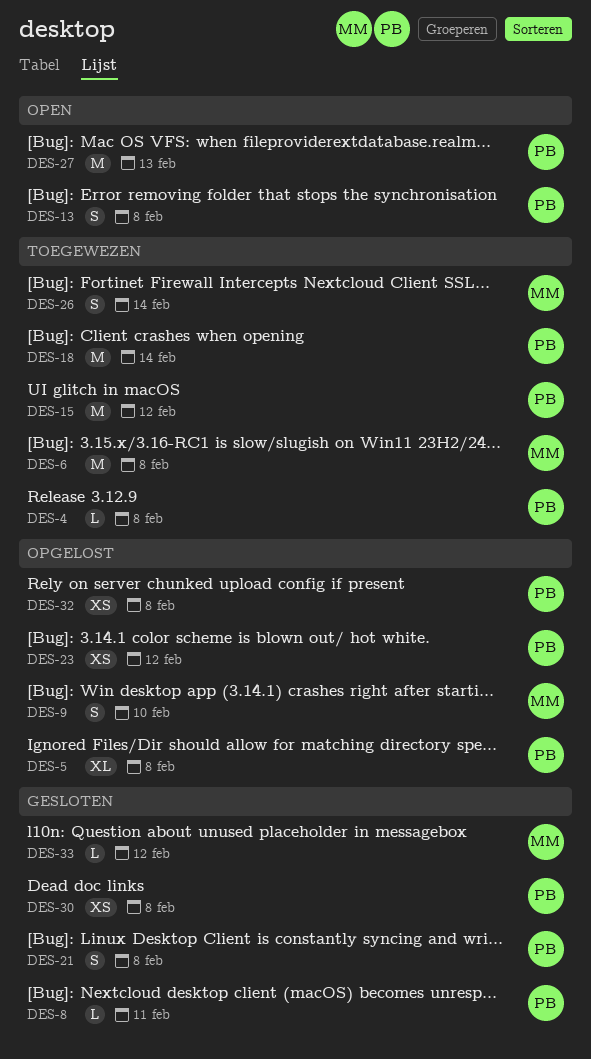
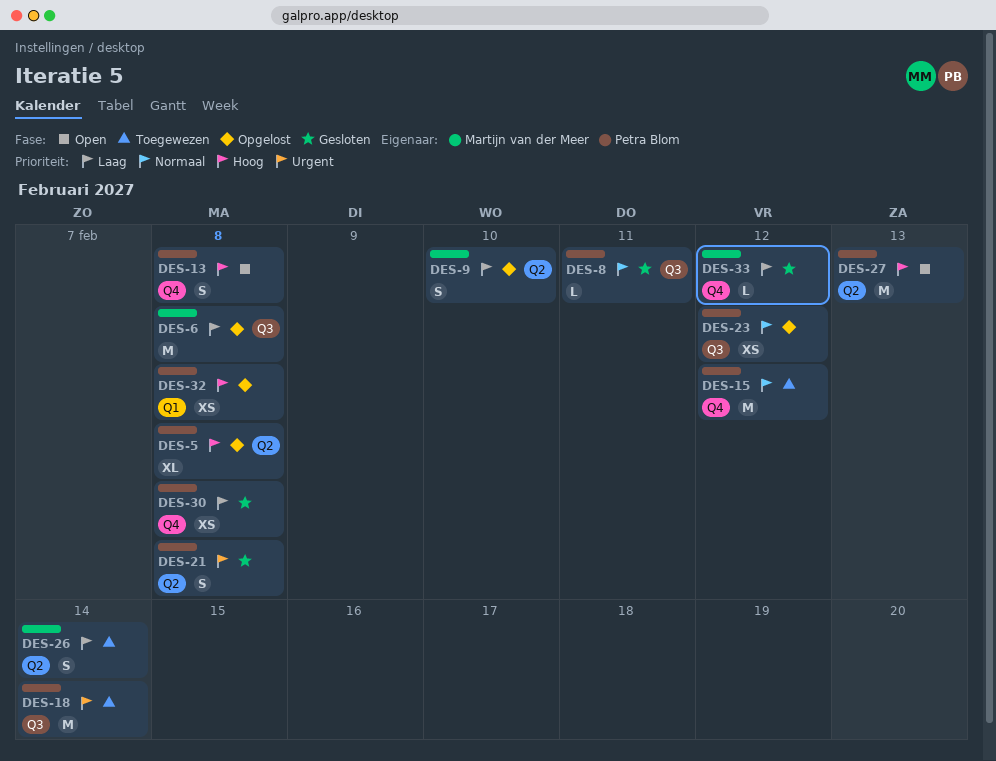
DES-4: present -> none
DES-6, status: Toegewezen -> Opgelost

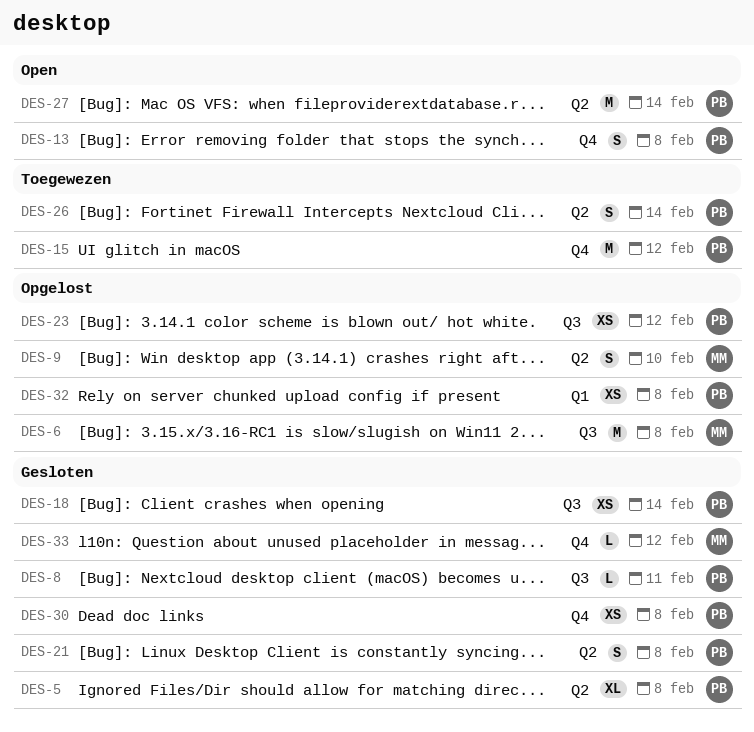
DES-5, status: Opgelost -> Gesloten
DES-18, status: Toegewezen -> Gesloten
DES-18, estimate: M -> XS
DES-26, owner: Martijn van der Meer -> Petra Blom
DES-27, due: Feb 13 -> Feb 14

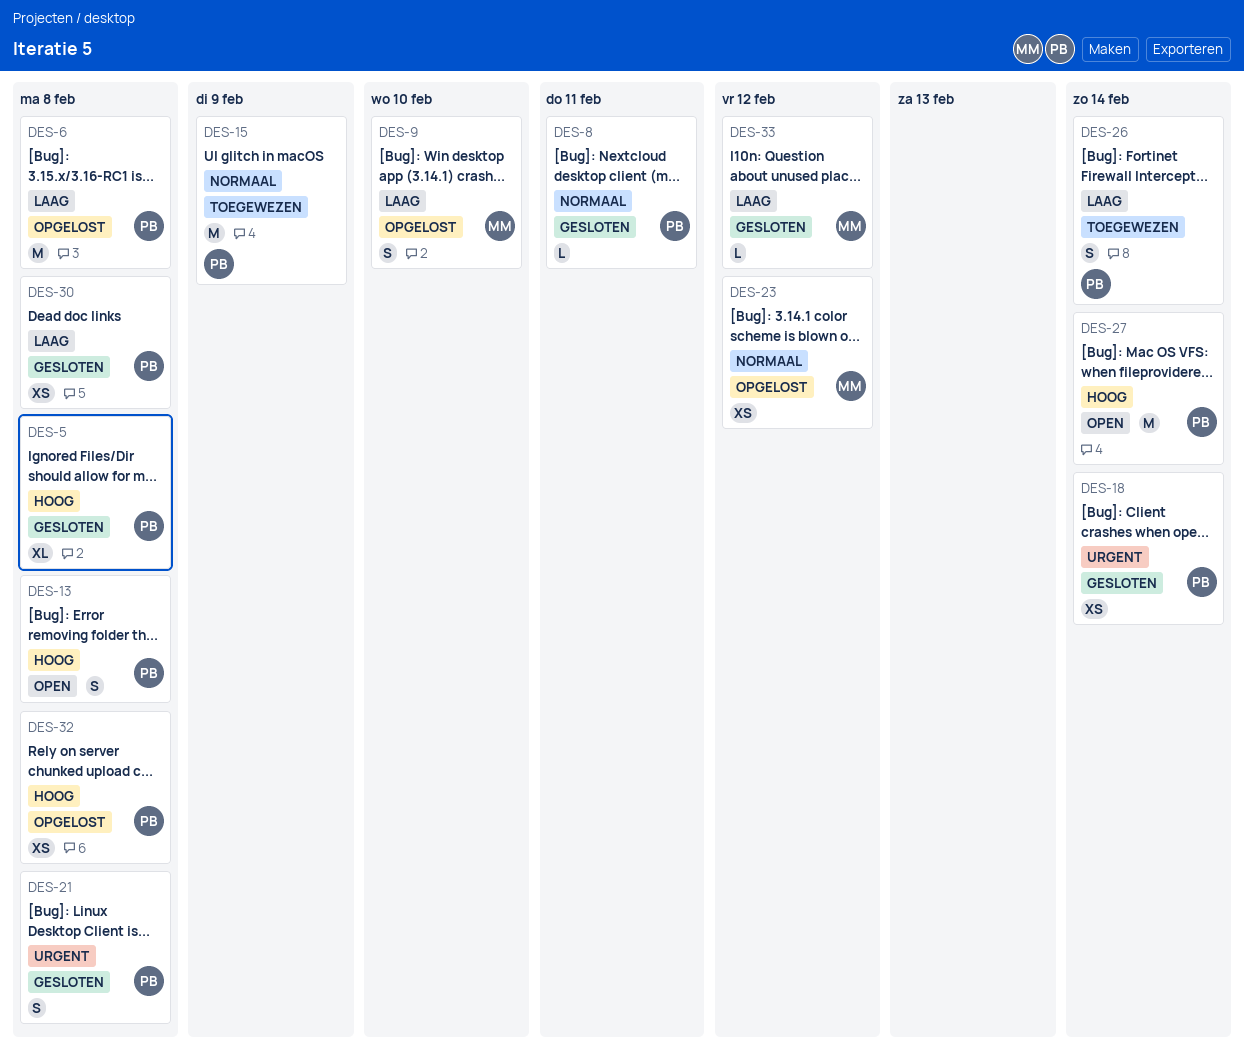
DES-6, owner: MM -> PB
DES-15, due: Feb 12 -> Feb 9
DES-23, owner: PB -> MM

